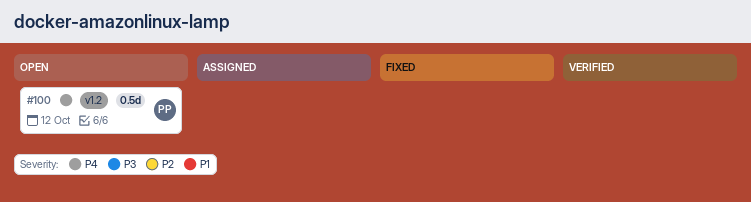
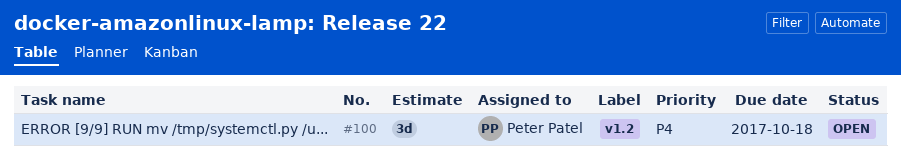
#100, estimate: 0.5d -> 3d
#100, due: Oct 12 -> Oct 18

